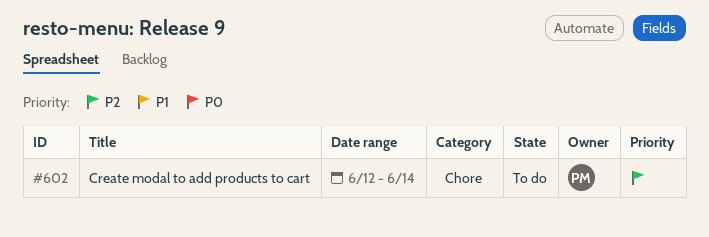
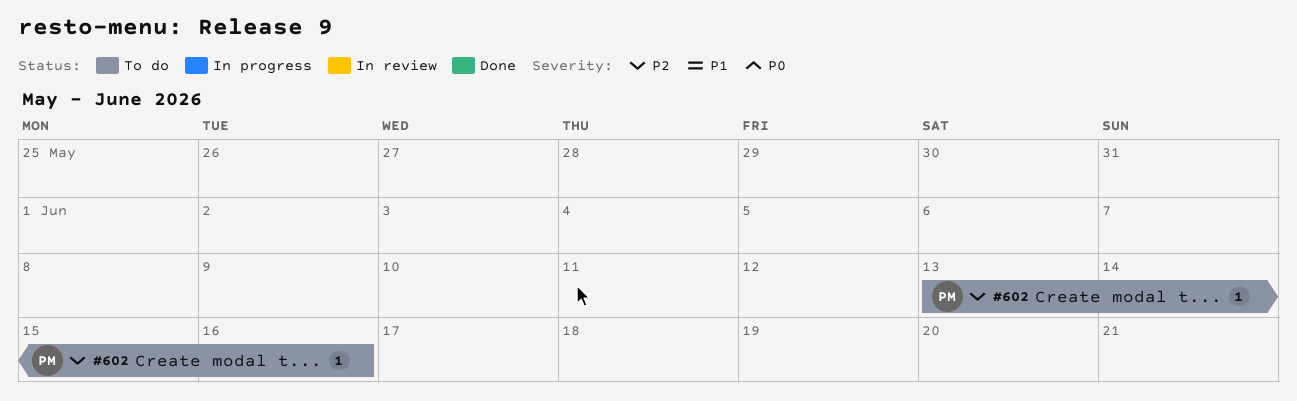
#602, start: Jun 12 -> Jun 13
#602, due: Jun 14 -> Jun 16

